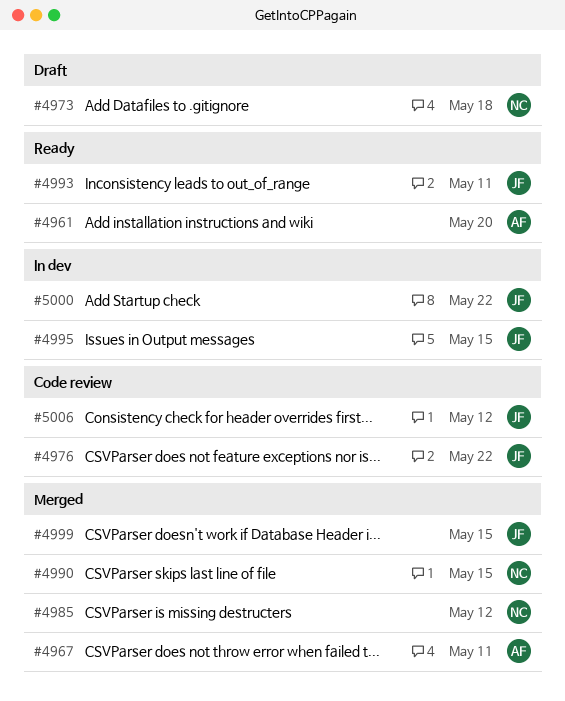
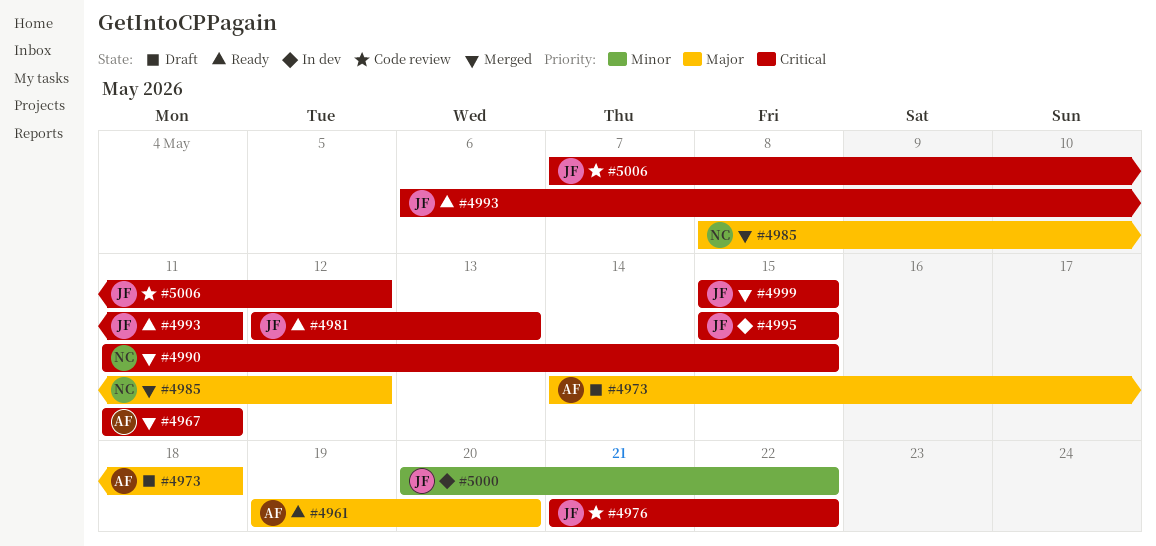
#4973, owner: NC -> AF
#4981: none -> present

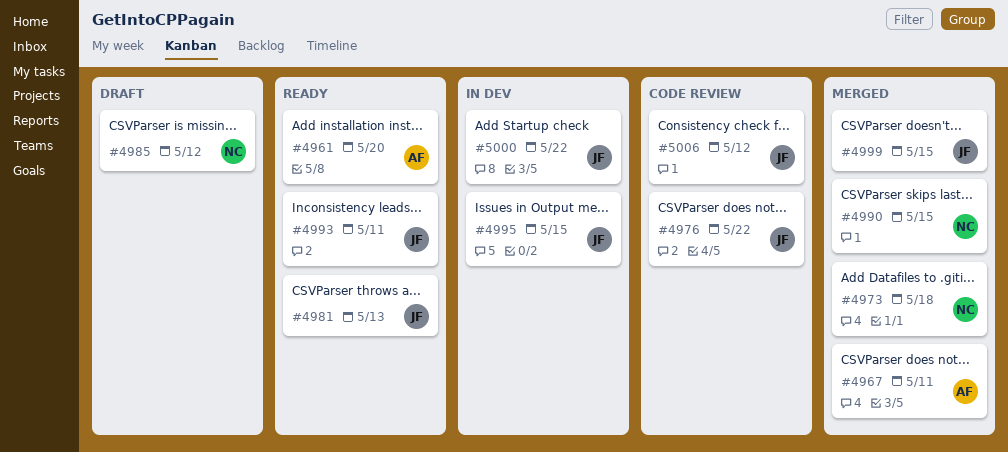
#4973, status: Draft -> Merged
#4973, owner: AF -> NC
#4985, status: Merged -> Draft

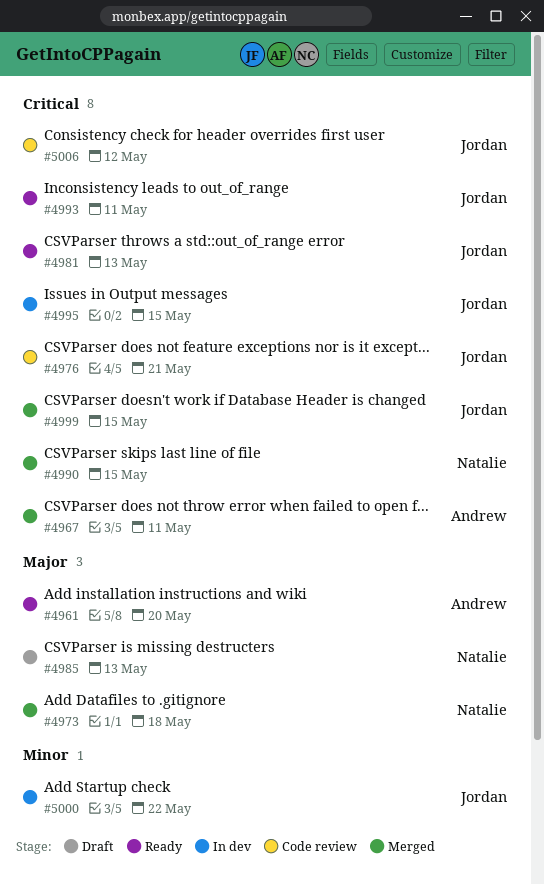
#4976, due: May 22 -> May 21
#4985, due: May 12 -> May 13

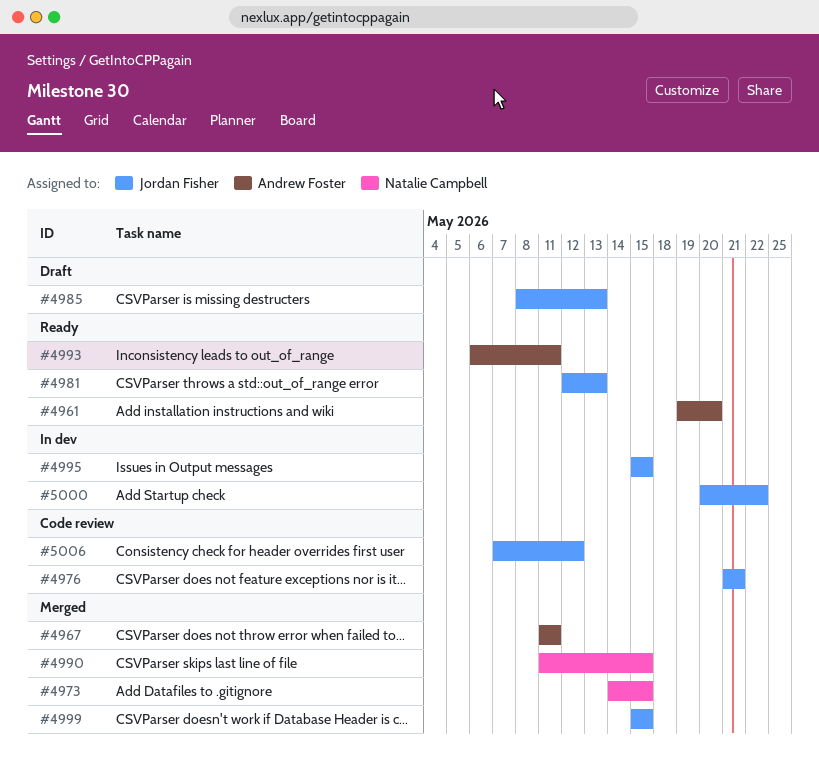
#4973, due: May 18 -> May 15
#4985, owner: Natalie Campbell -> Jordan Fisher
#4993, owner: Jordan Fisher -> Andrew Foster

